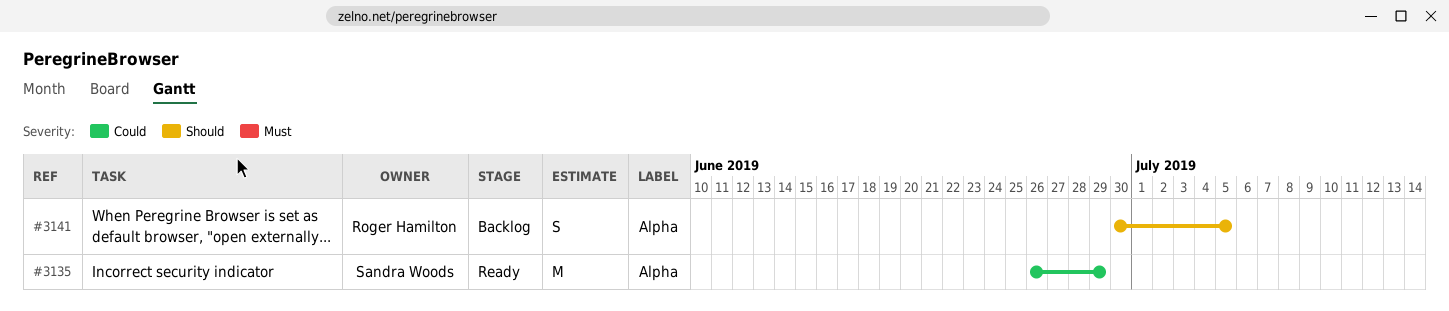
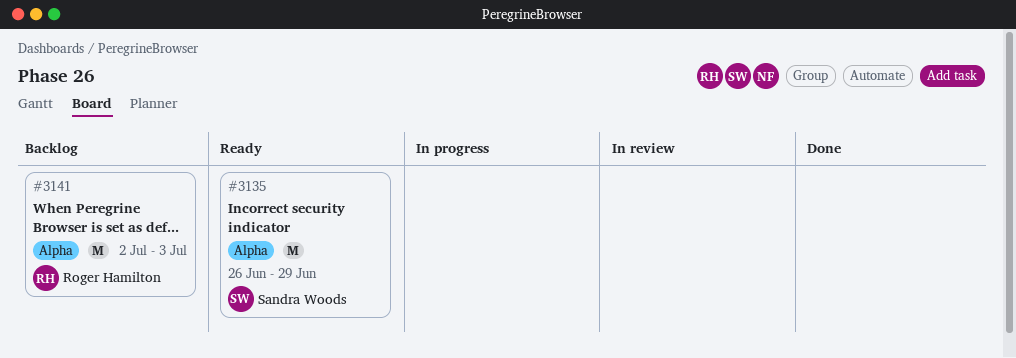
#3141, estimate: S -> M
#3141, start: Jun 30 -> Jul 2
#3141, due: Jul 5 -> Jul 3

